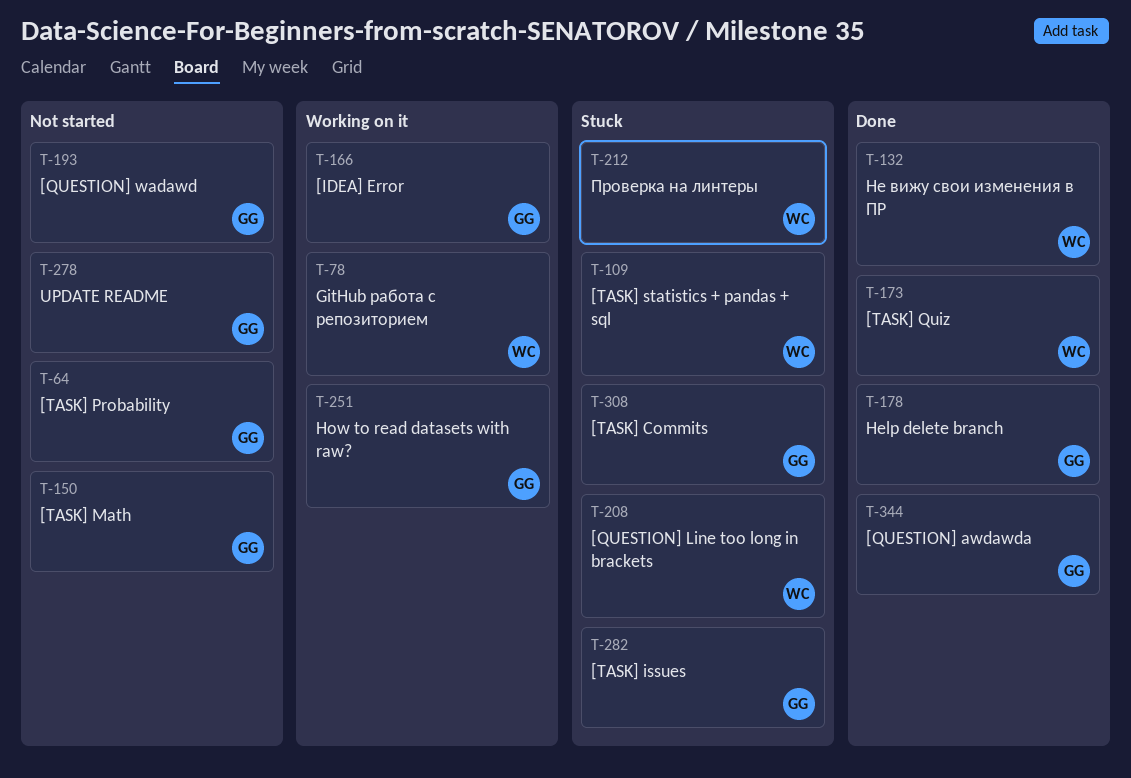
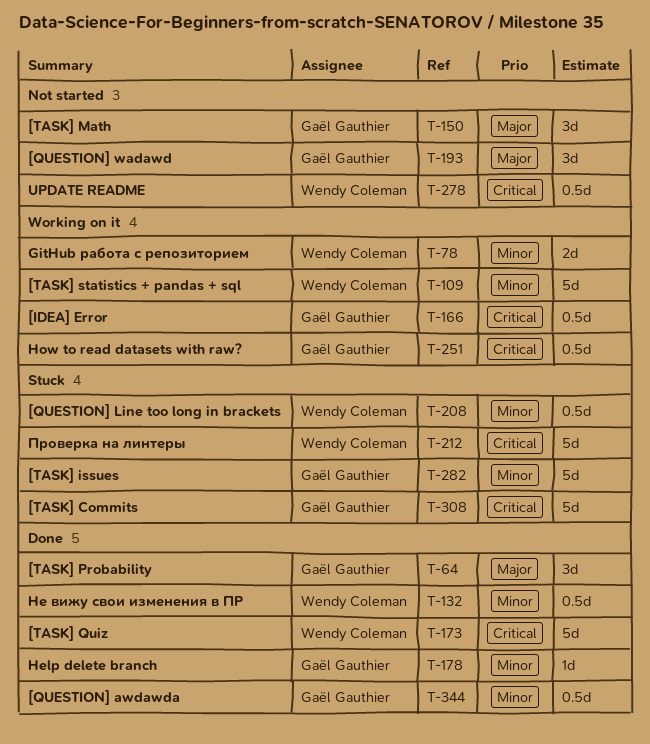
T-64, status: Not started -> Done
T-109, status: Stuck -> Working on it
T-278, owner: Gaël Gauthier -> Wendy Coleman

